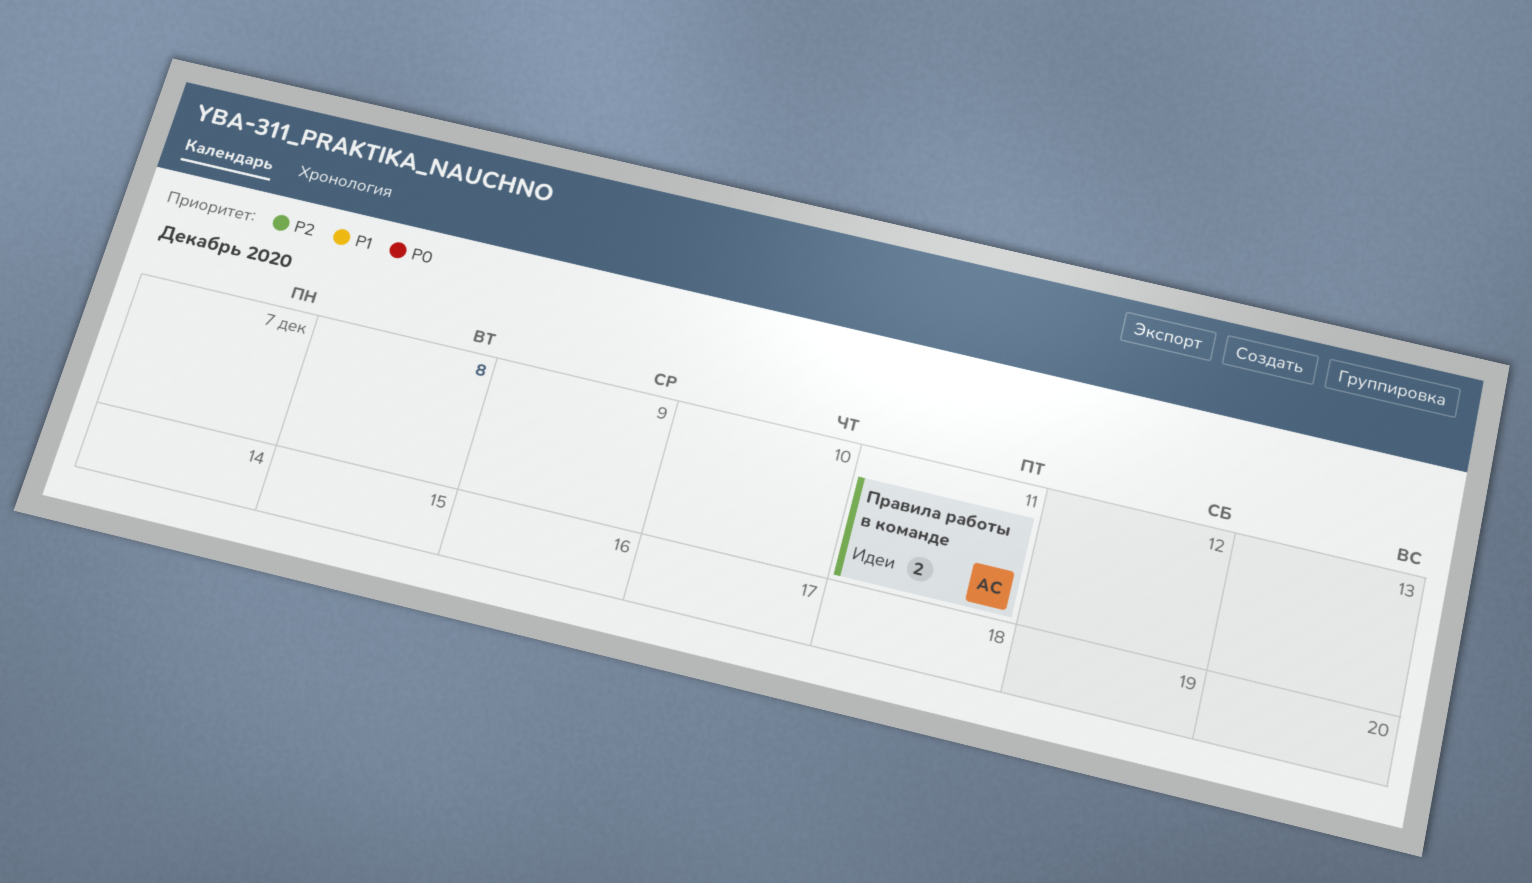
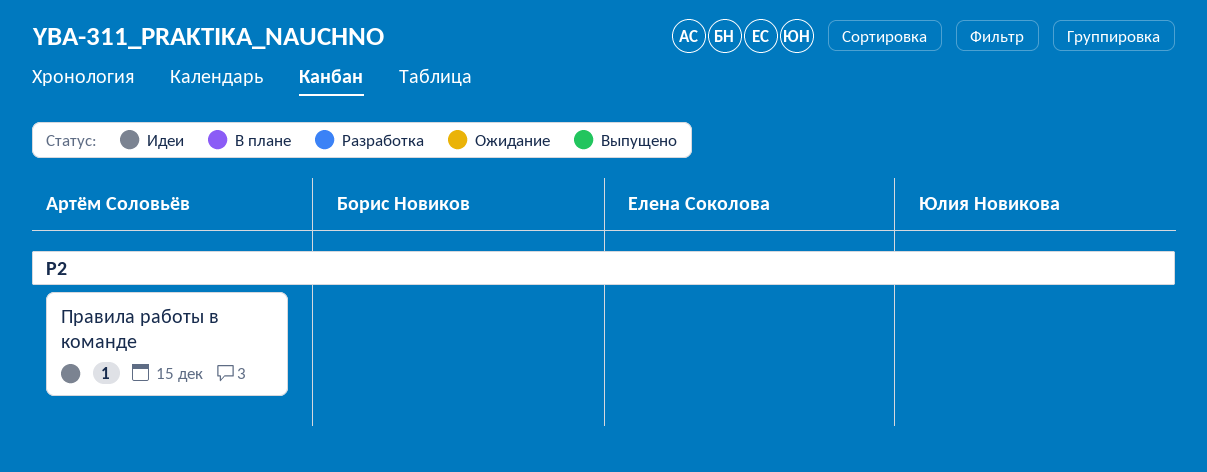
Правила работы в команде, estimate: 2 -> 1
Правила работы в команде, due: Dec 11 -> Dec 15

